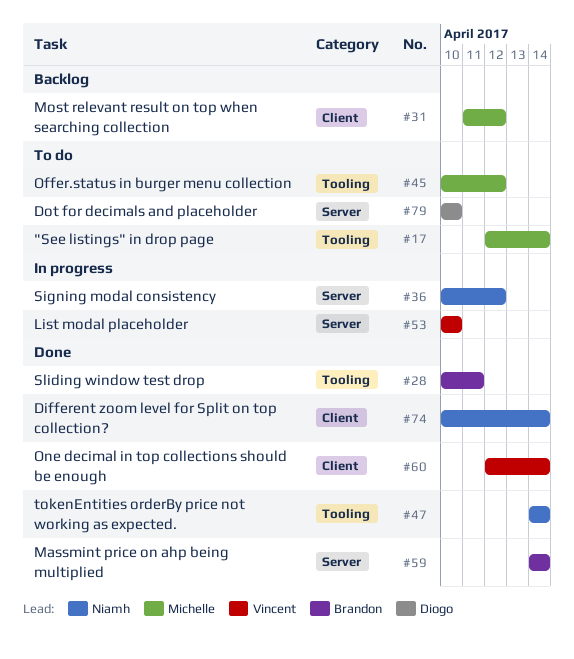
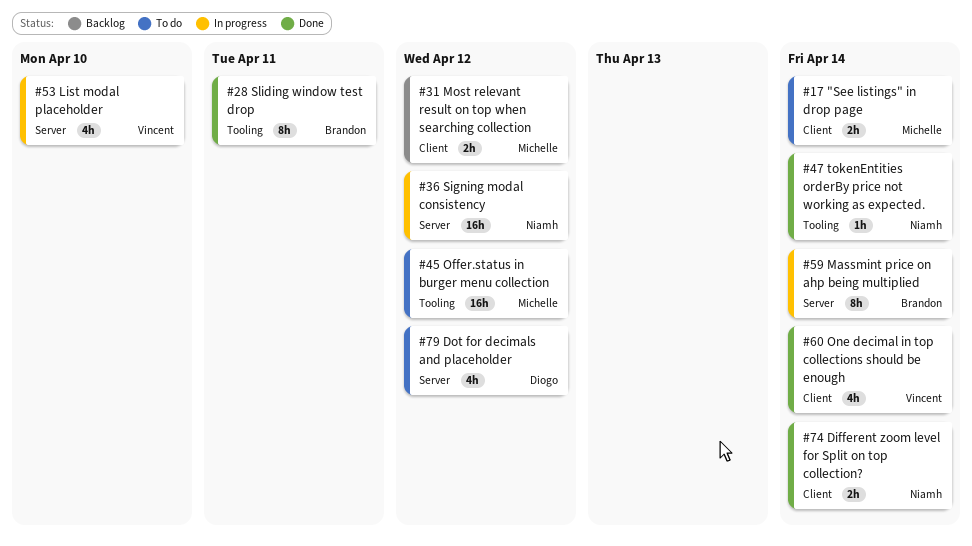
#17, label: Tooling -> Client
#59, status: Done -> In progress
#79, due: Apr 10 -> Apr 12

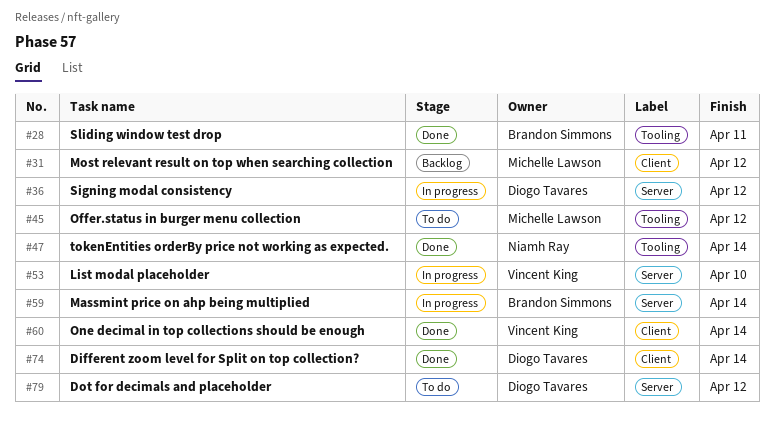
#17: present -> none
#36, owner: Niamh Ray -> Diogo Tavares
#74, owner: Niamh Ray -> Diogo Tavares

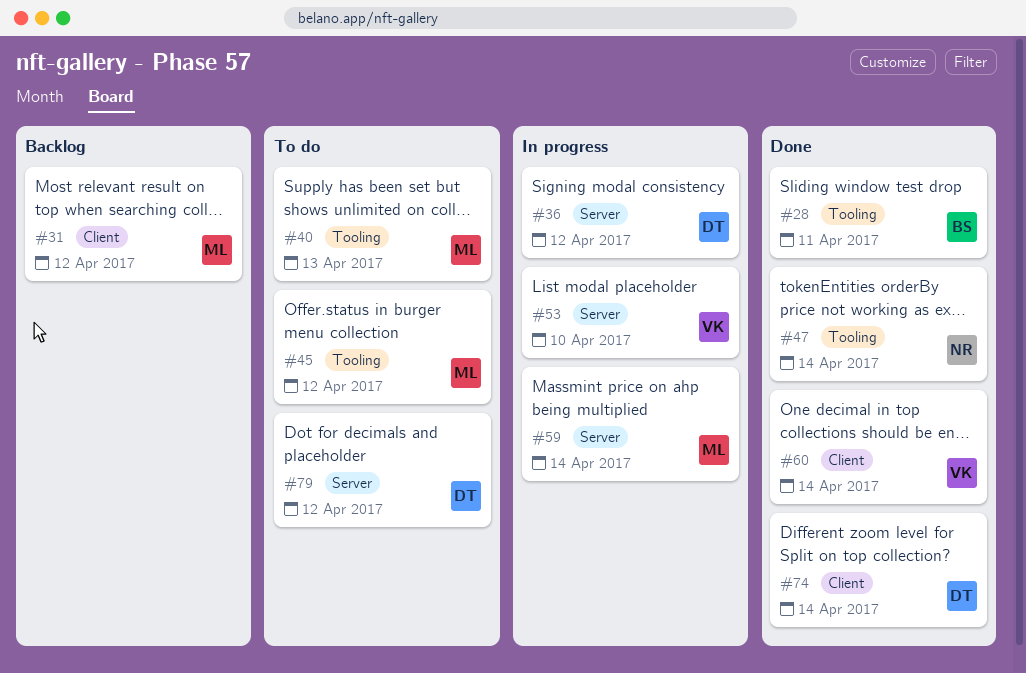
#40: none -> present
#59, owner: Brandon Simmons -> Michelle Lawson

